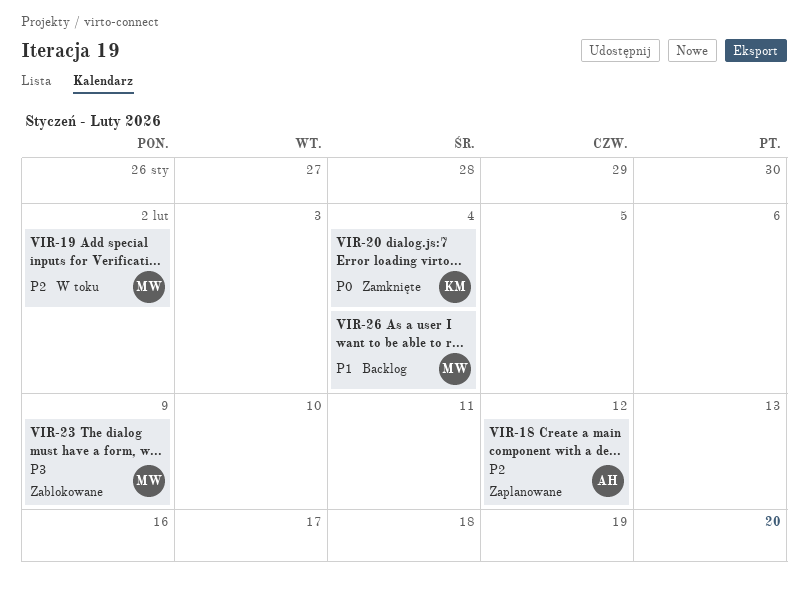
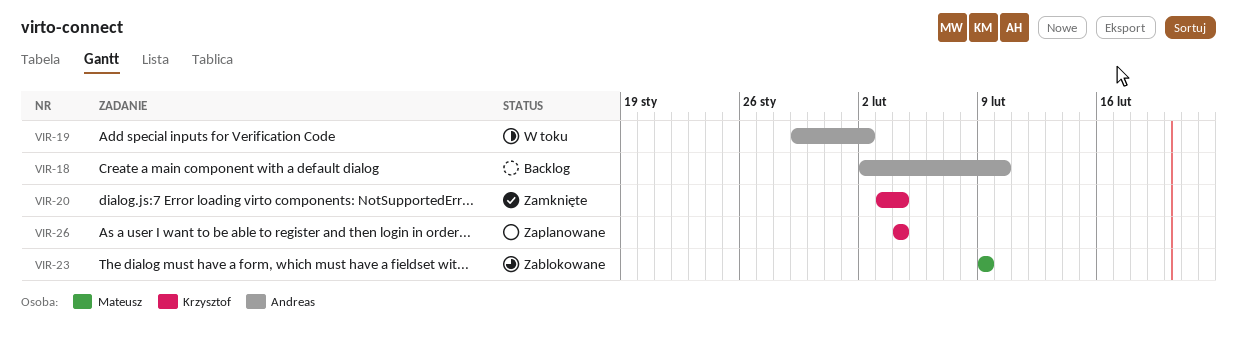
VIR-18, status: Zaplanowane -> Backlog
VIR-18, due: Feb 12 -> Feb 10
VIR-19, owner: Mateusz -> Andreas
VIR-26, status: Backlog -> Zaplanowane
VIR-26, owner: Mateusz -> Krzysztof

